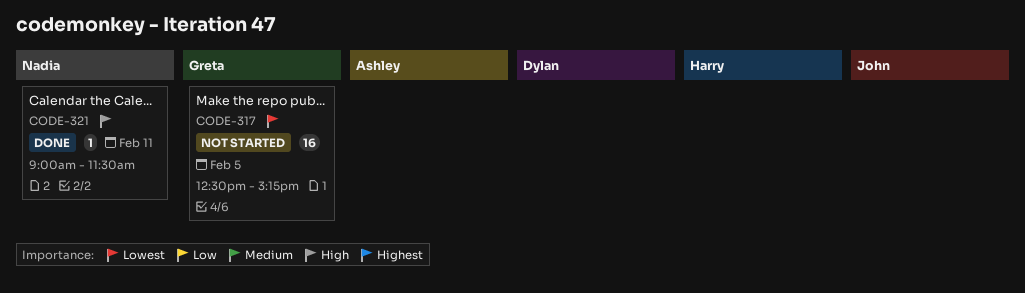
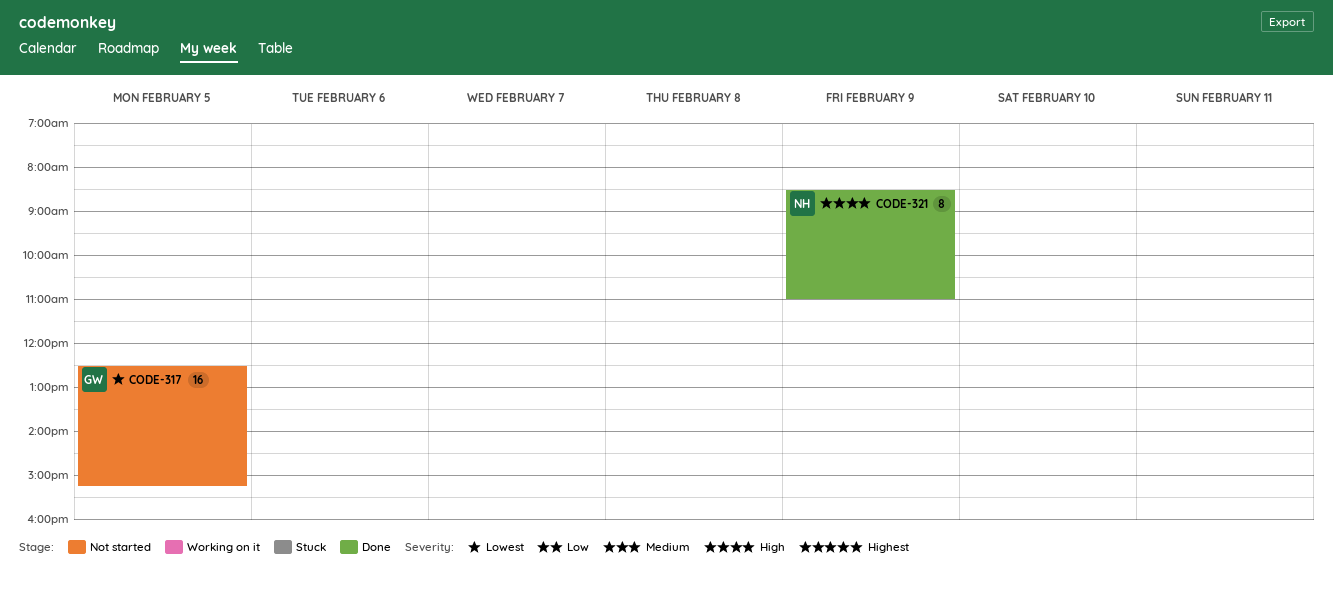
CODE-321, estimate: 1 -> 8
CODE-321, day: Feb 11 -> Feb 9
CODE-321, begins: 09:00 -> 08:30
CODE-321, ends: 11:30 -> 11:00

